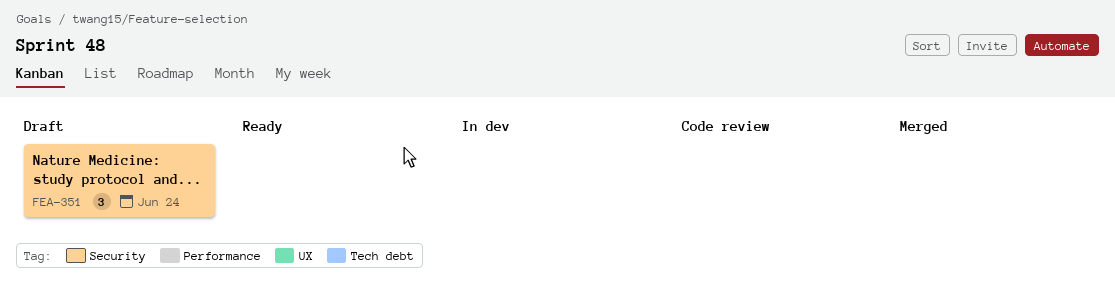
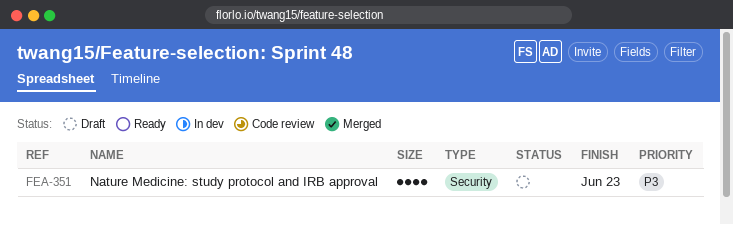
FEA-351, estimate: 3 -> 4
FEA-351, due: Jun 24 -> Jun 23

